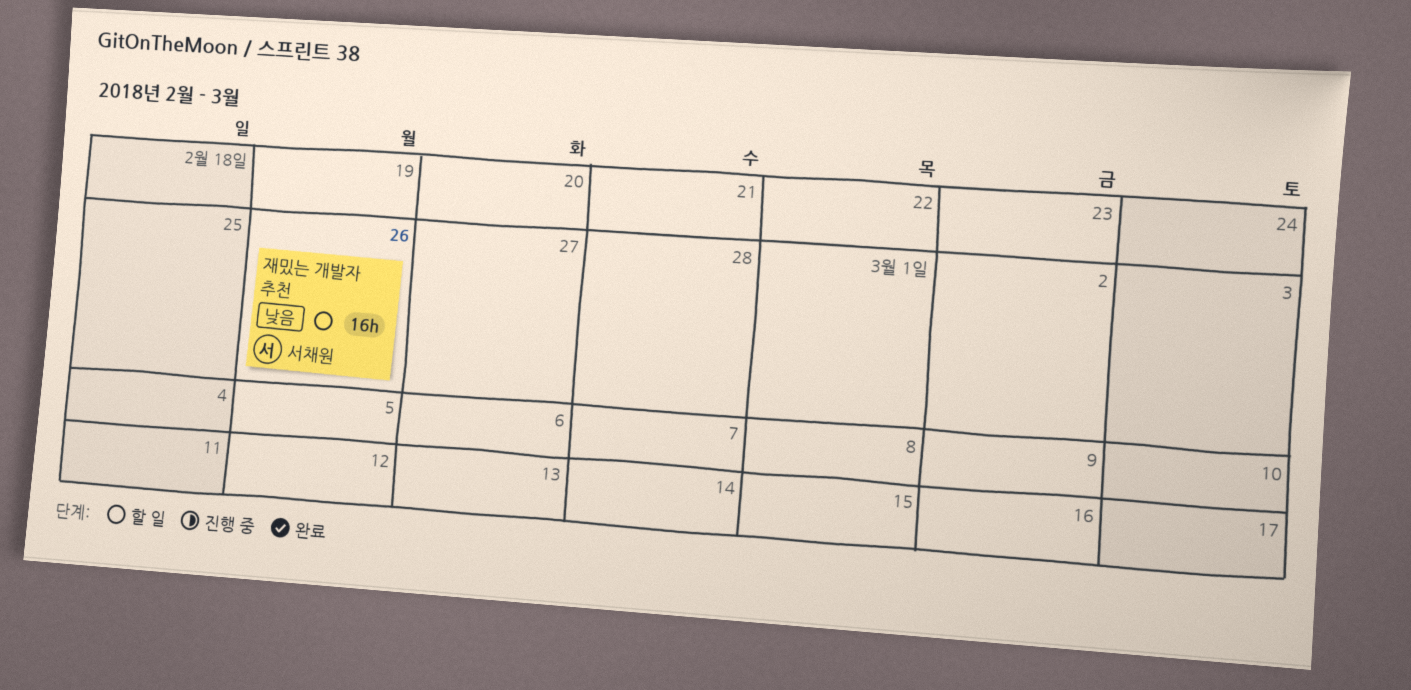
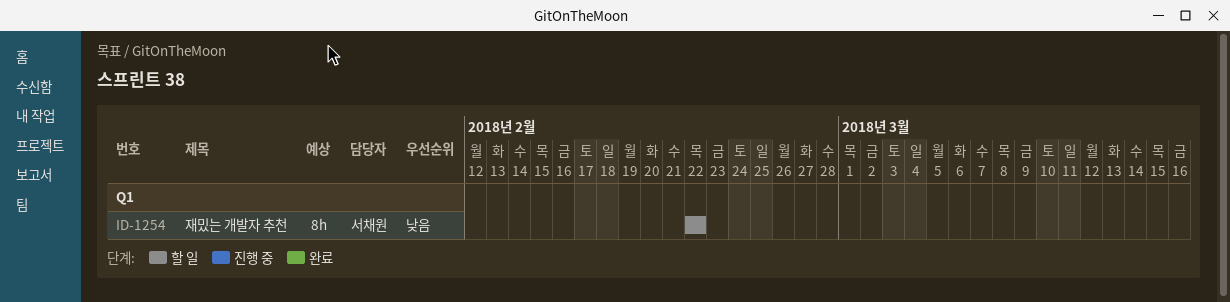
재밌는 개발자 추천, estimate: 16h -> 8h
재밌는 개발자 추천, due: Feb 26 -> Feb 22

